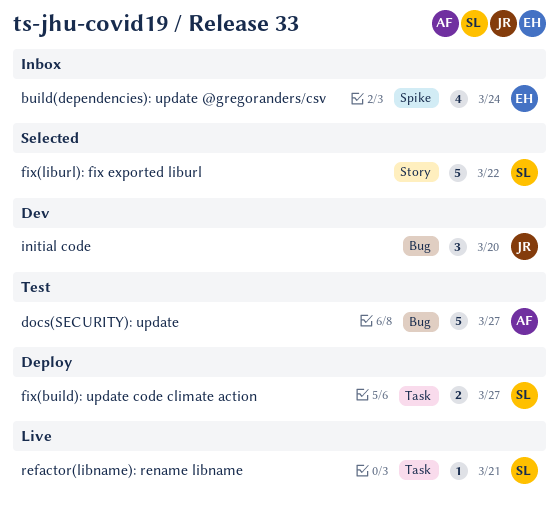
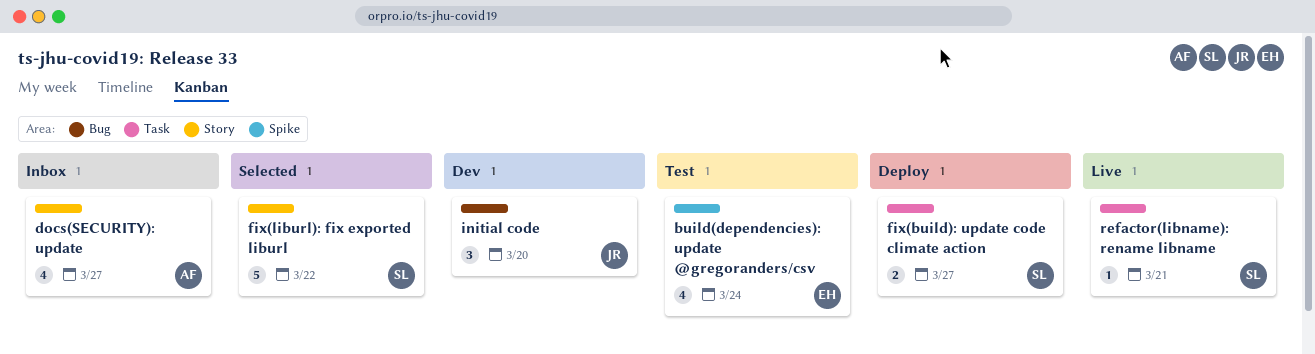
build(dependencies): update @gregoranders/csv, status: Inbox -> Test
docs(SECURITY): update, status: Test -> Inbox
docs(SECURITY): update, label: Bug -> Story
docs(SECURITY): update, estimate: 5 -> 4

